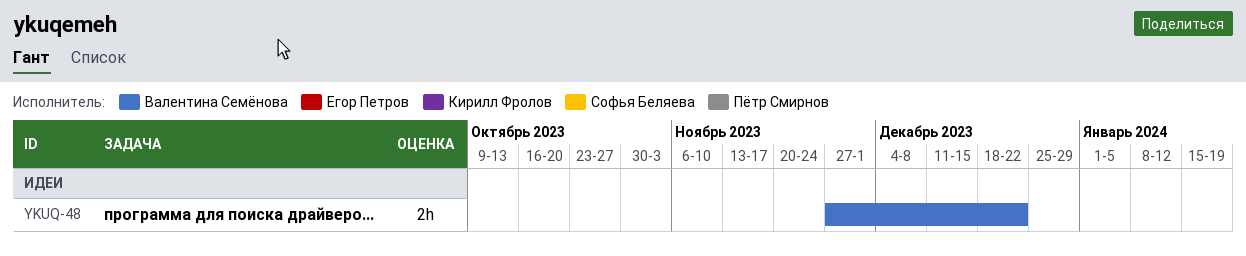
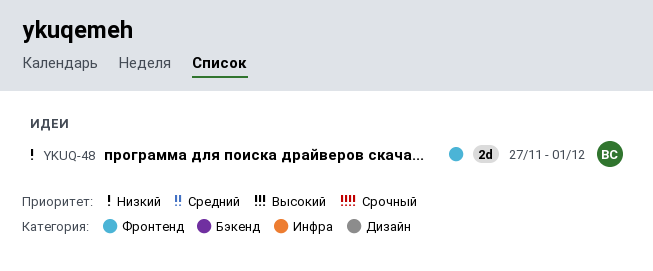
YKUQ-48, estimate: 2h -> 2d
YKUQ-48, due: Dec 22 -> Dec 1

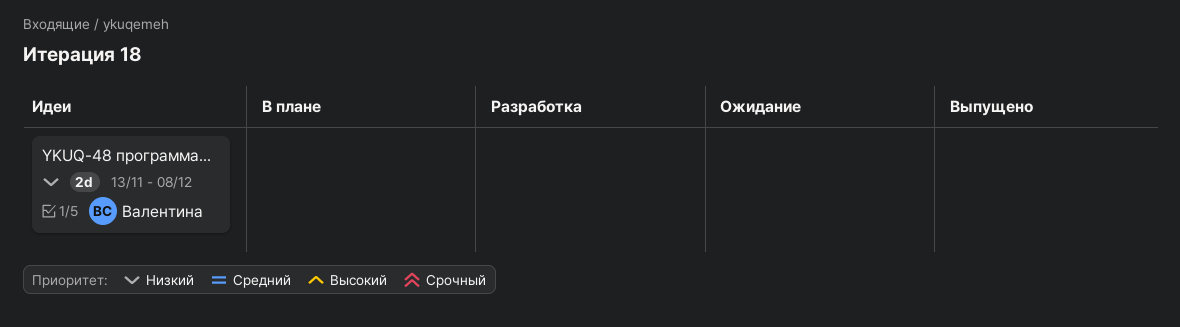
YKUQ-48, start: Nov 27 -> Nov 13
YKUQ-48, due: Dec 1 -> Dec 8

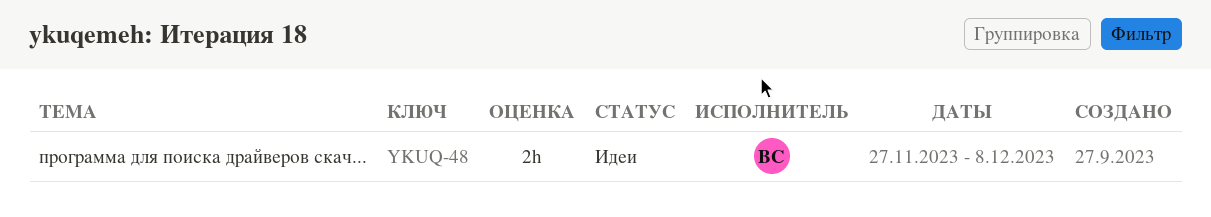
YKUQ-48, estimate: 2d -> 2h
YKUQ-48, start: Nov 13 -> Nov 27

